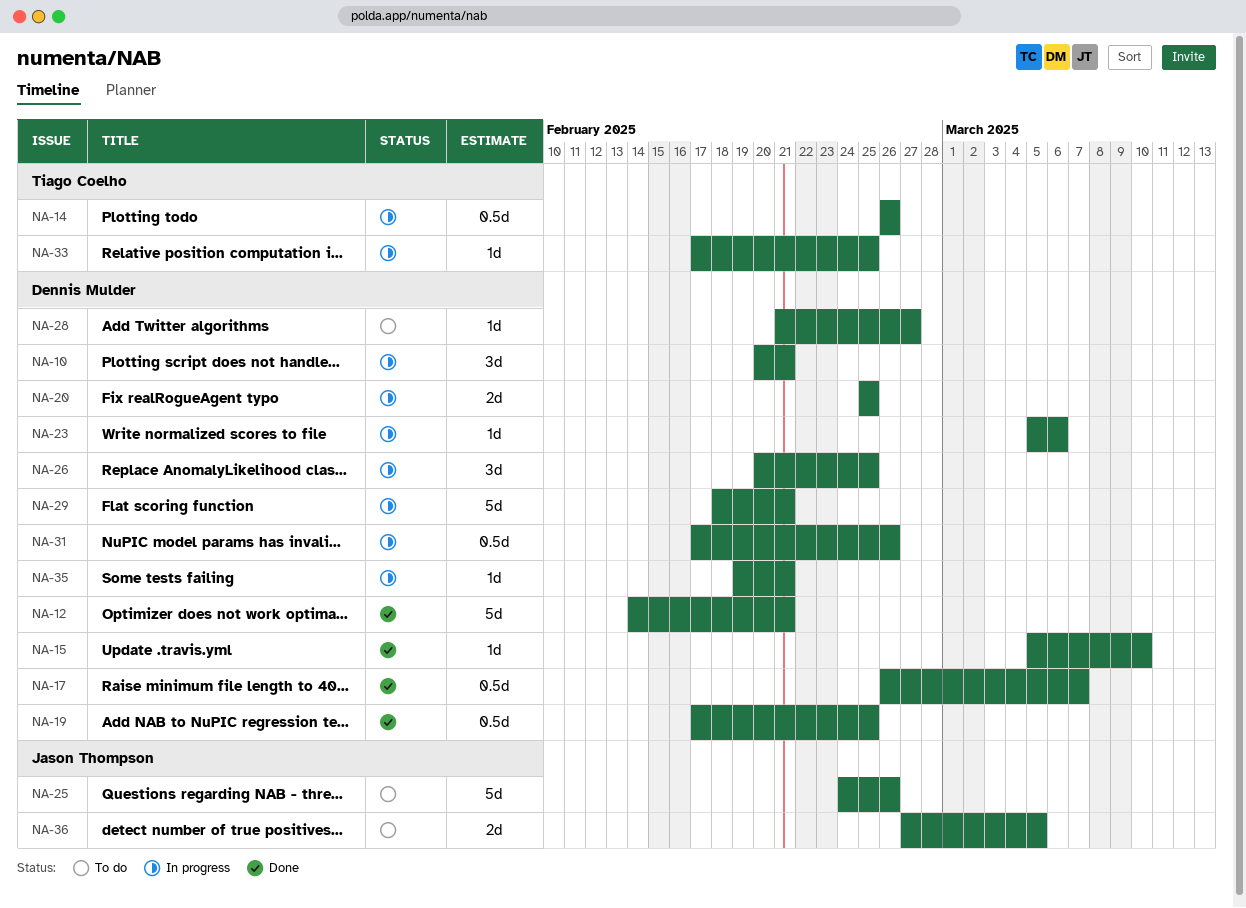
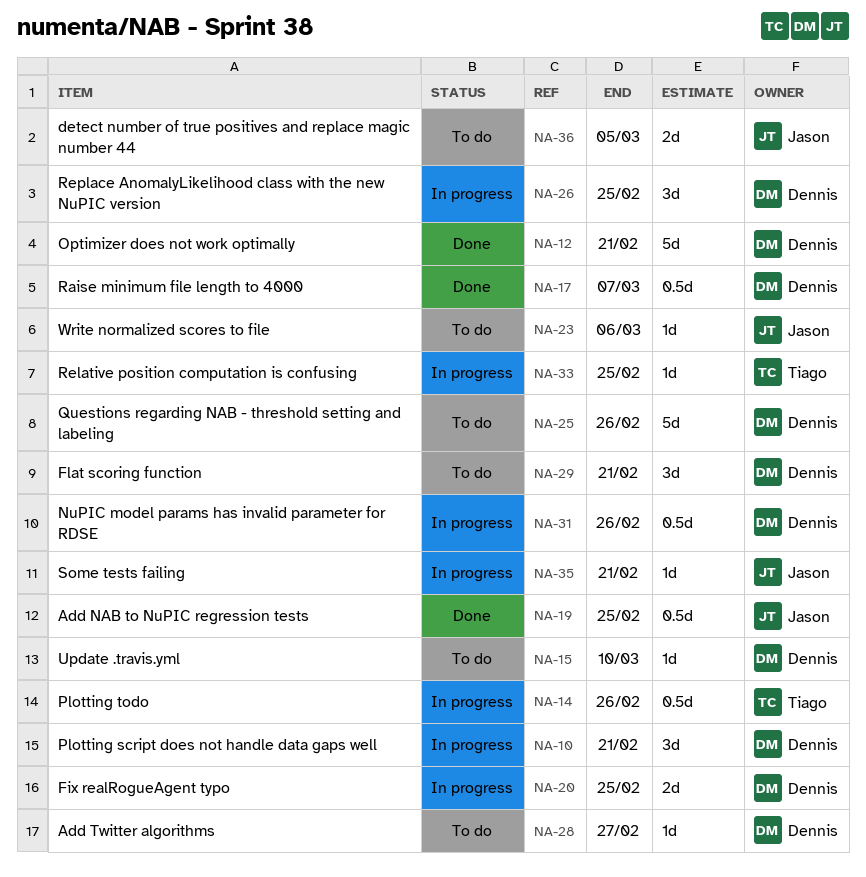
NA-15, status: Done -> To do
NA-19, owner: Dennis Mulder -> Jason Thompson
NA-23, status: In progress -> To do
NA-23, owner: Dennis Mulder -> Jason Thompson
NA-25, owner: Jason Thompson -> Dennis Mulder
NA-29, status: In progress -> To do
NA-29, estimate: 5d -> 3d
NA-35, owner: Dennis Mulder -> Jason Thompson

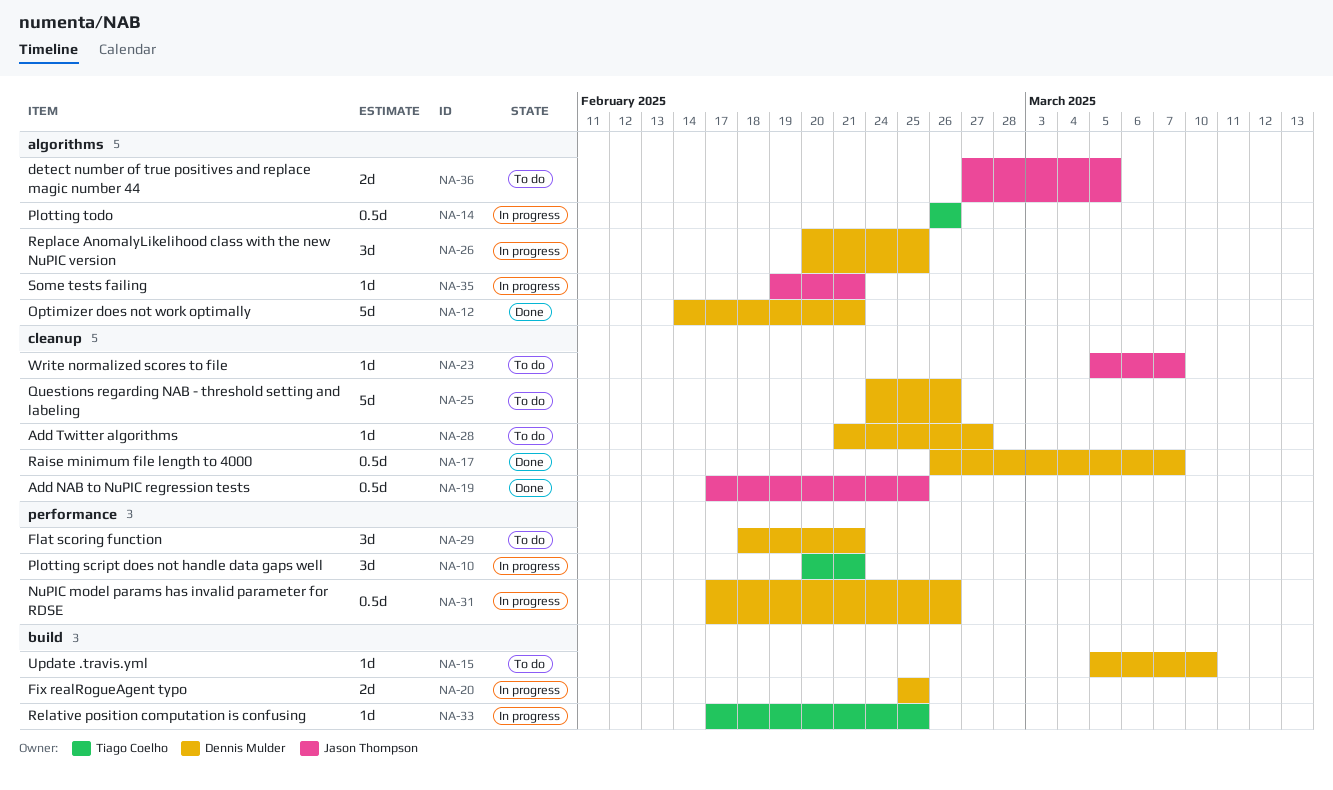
NA-10, owner: Dennis Mulder -> Tiago Coelho
NA-23, due: Mar 6 -> Mar 7

